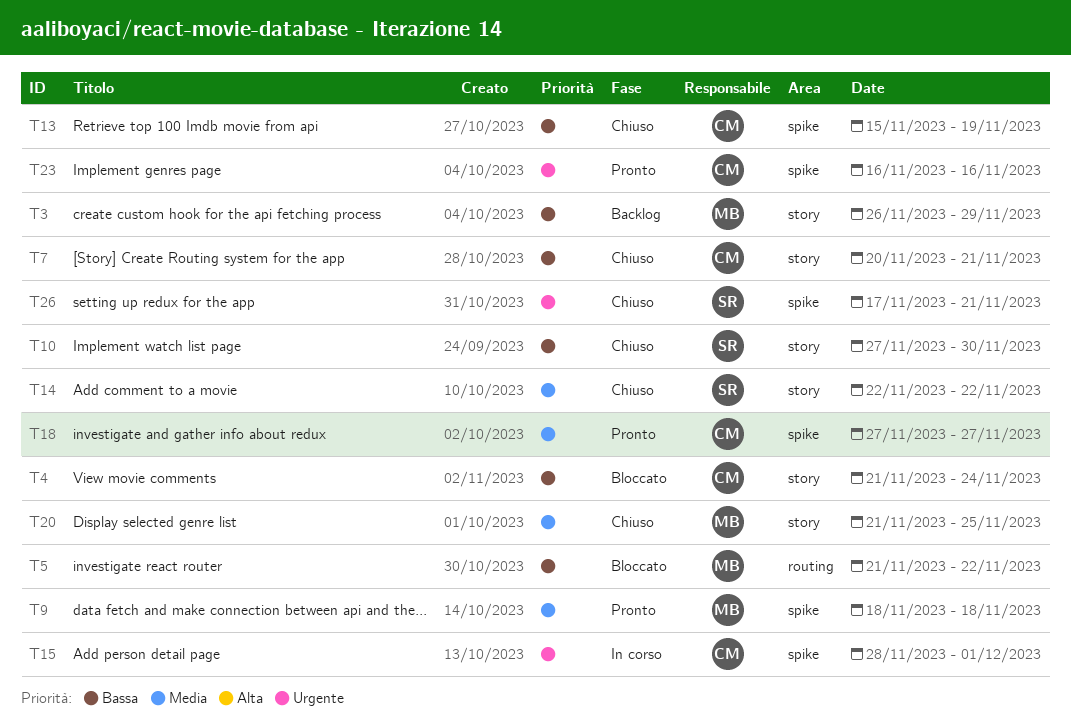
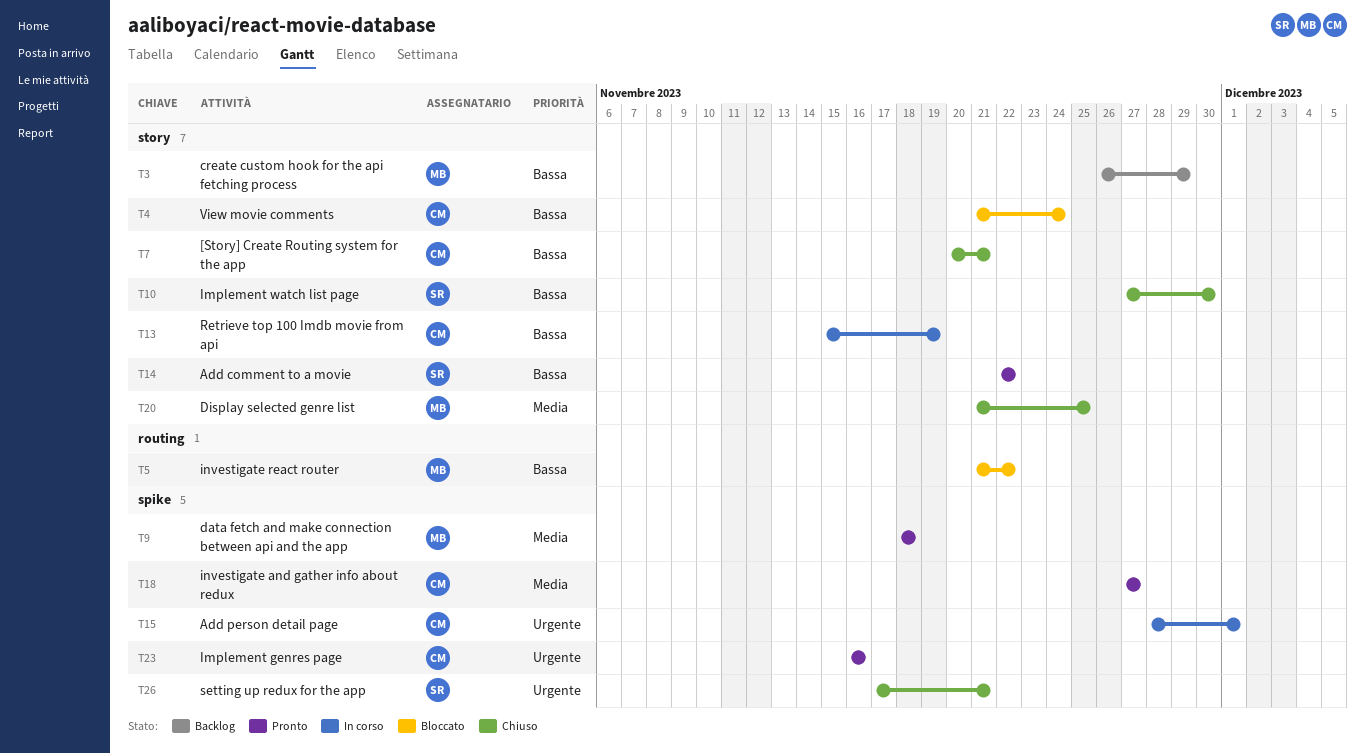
T13, status: Chiuso -> In corso
T13, label: spike -> story
T14, status: Chiuso -> Pronto
T14, priority: Media -> Bassa

